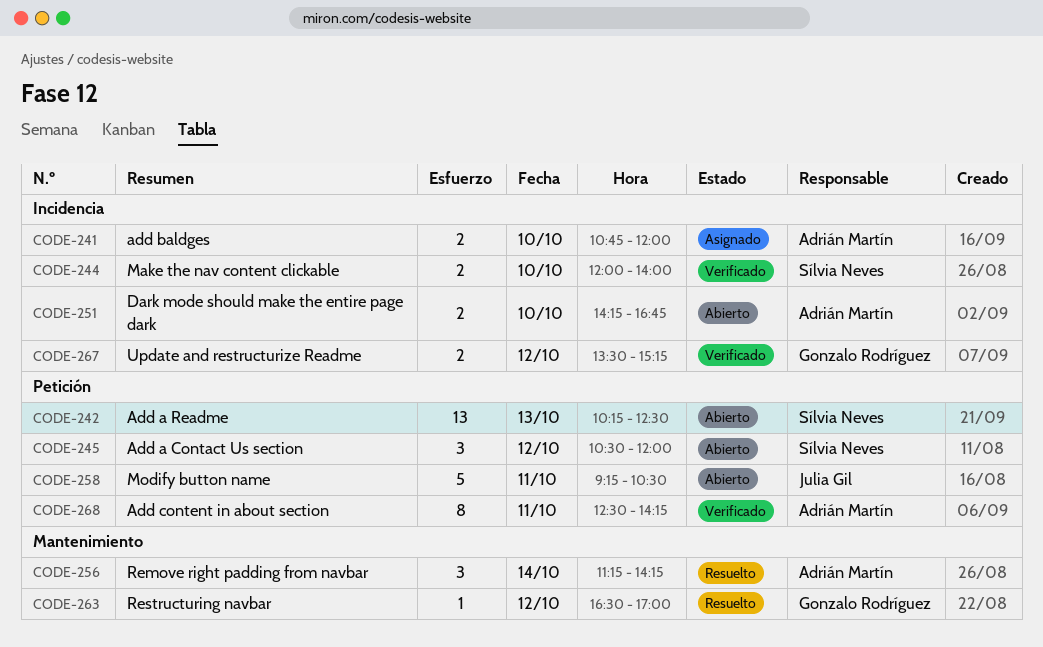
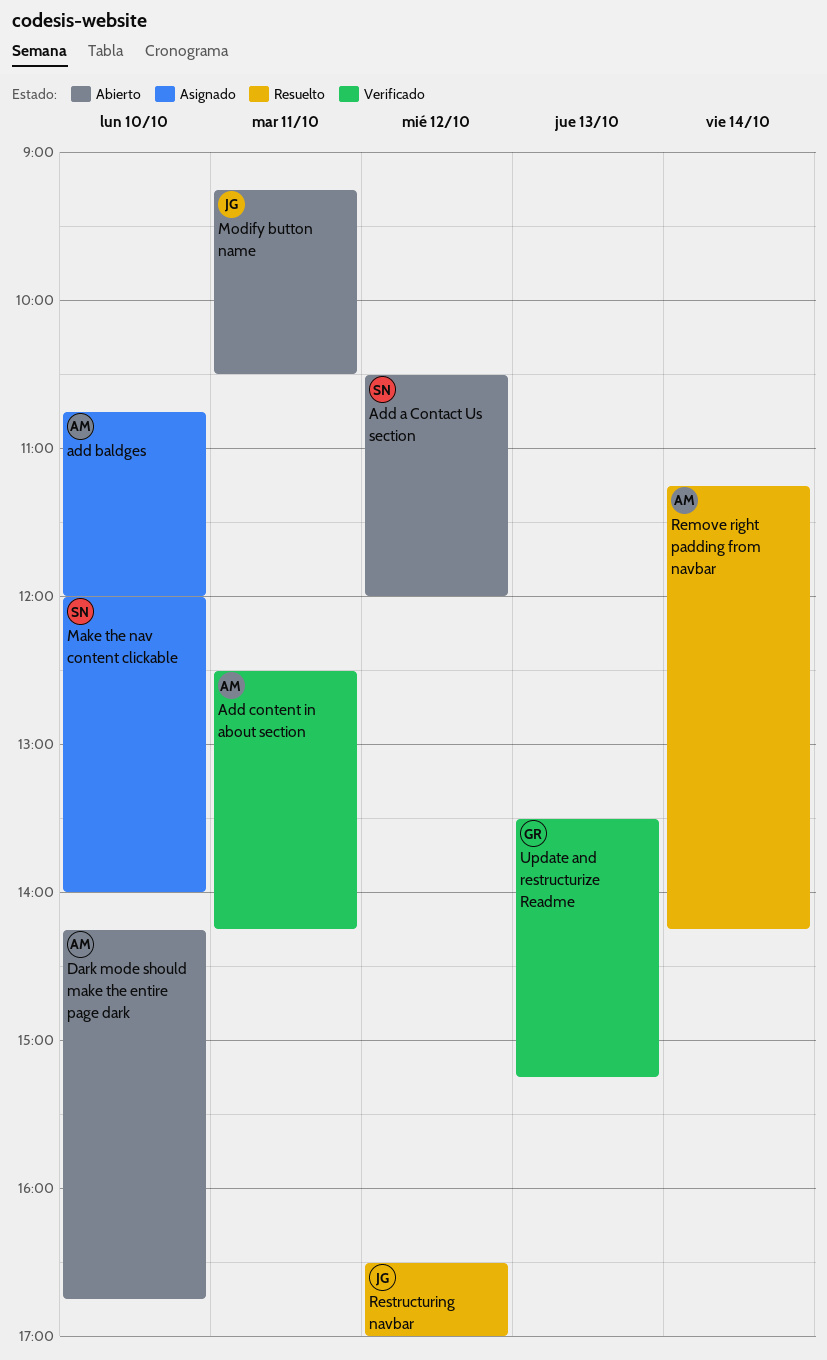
Add a Readme: present -> none
Make the nav content clickable, status: Verificado -> Asignado
Restructuring navbar, owner: Gonzalo Rodríguez -> Julia Gil
Update and restructurize Readme, day: Oct 12 -> Oct 13

